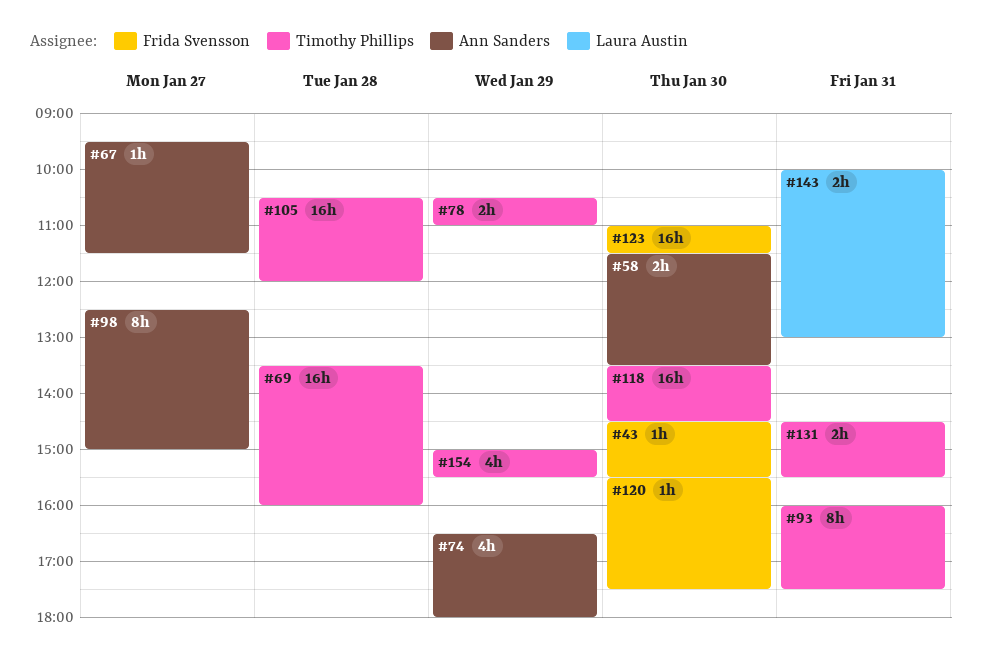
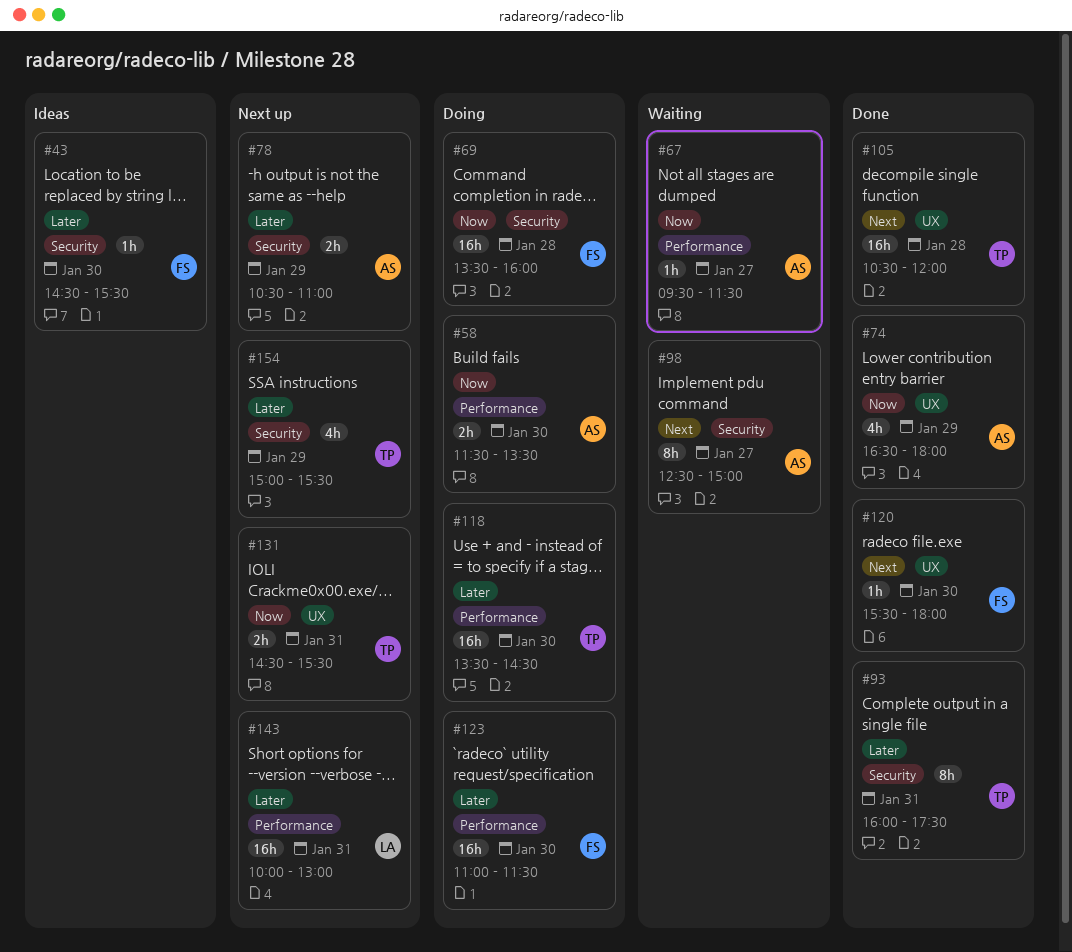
#69, owner: Timothy Phillips -> Frida Svensson
#78, owner: Timothy Phillips -> Ann Sanders
#120, ends: 17:30 -> 18:00
#143, estimate: 2h -> 16h

